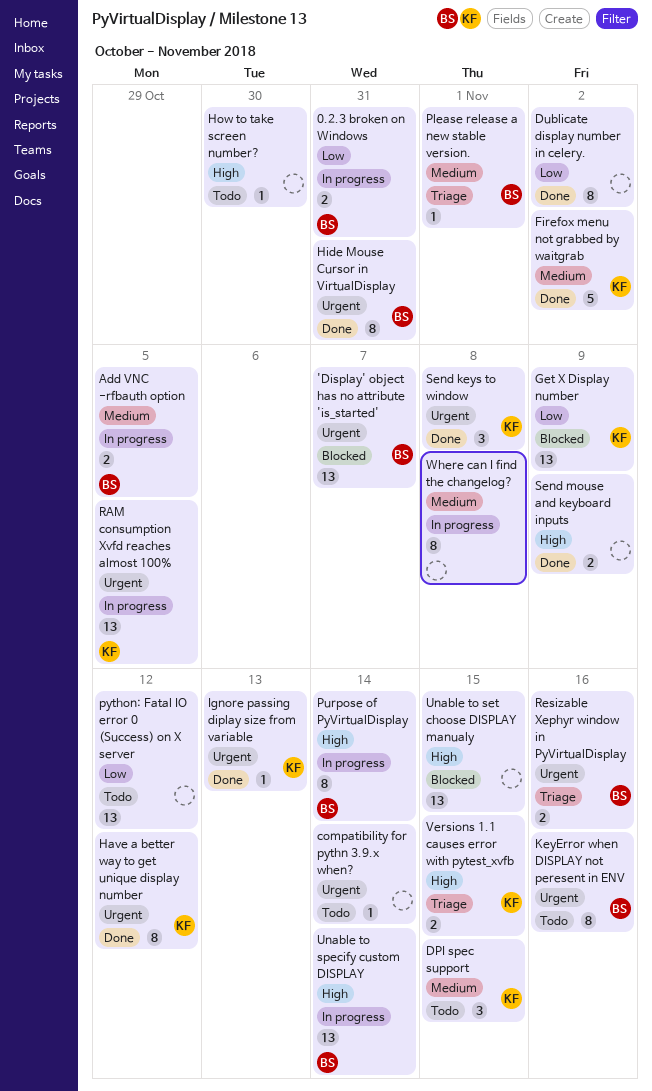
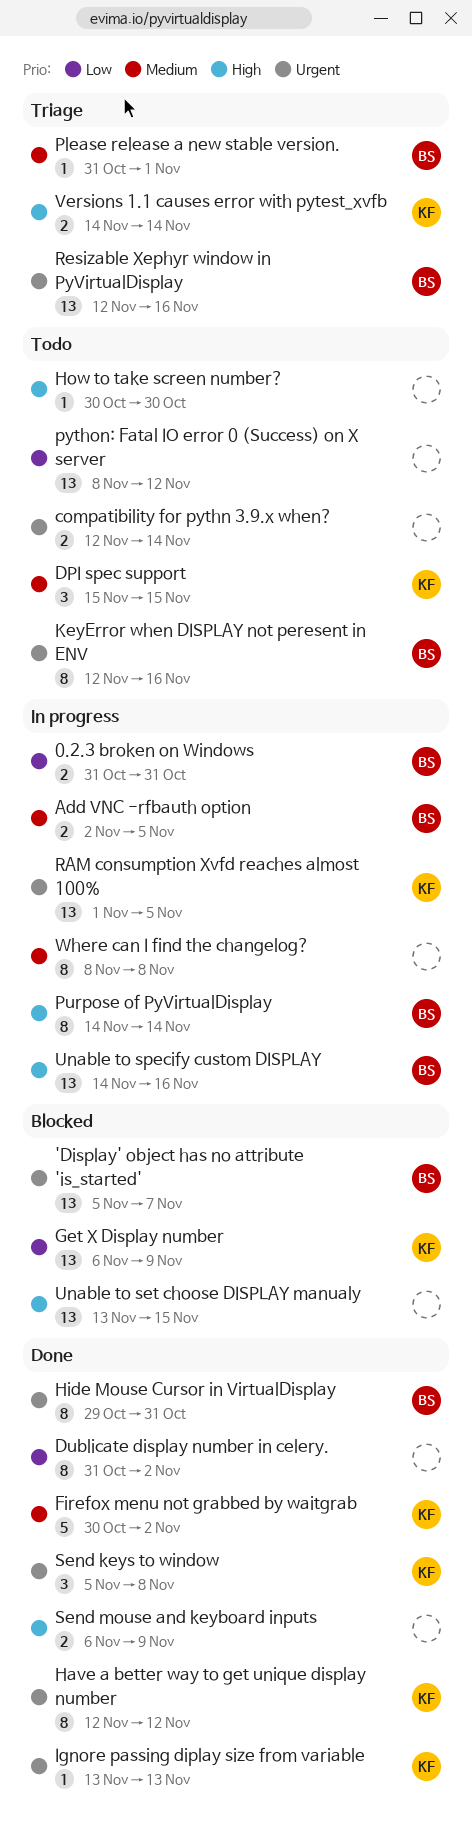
compatibility for pythn 3.9.x when?, estimate: 1 -> 2
Resizable Xephyr window in PyVirtualDisplay, estimate: 2 -> 13
Unable to specify custom DISPLAY, due: Nov 14 -> Nov 16
Versions 1.1 causes error with pytest_xvfb, due: Nov 15 -> Nov 14

